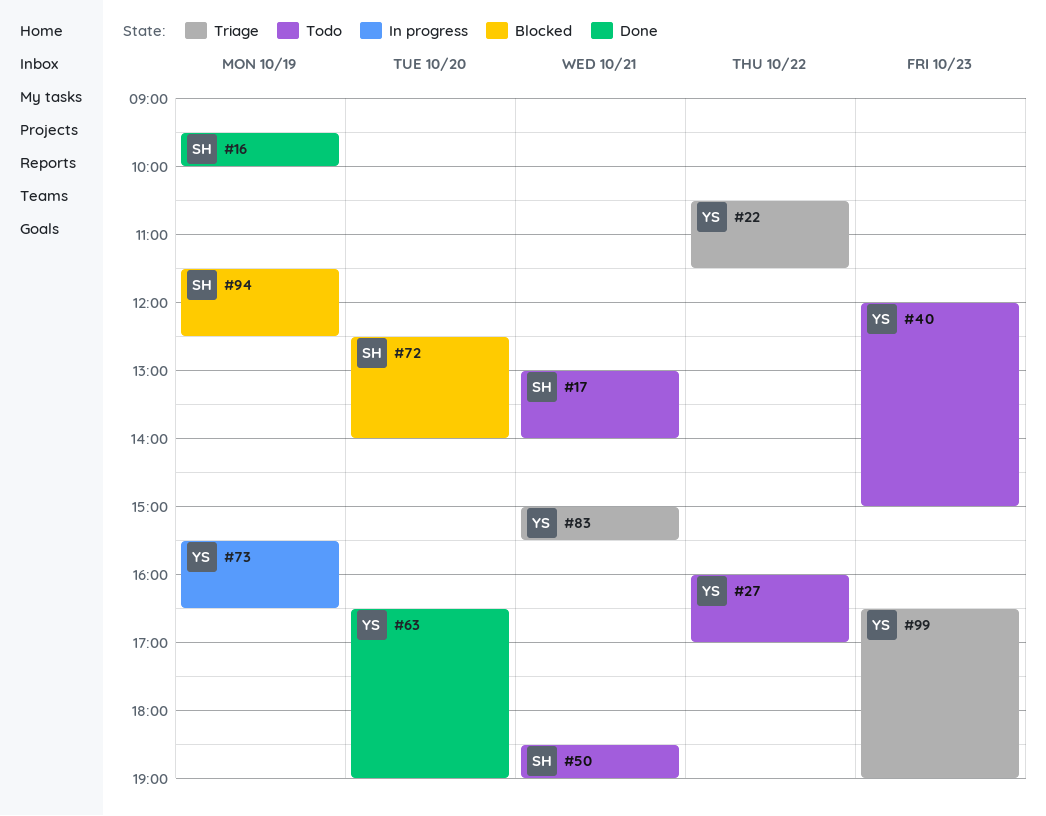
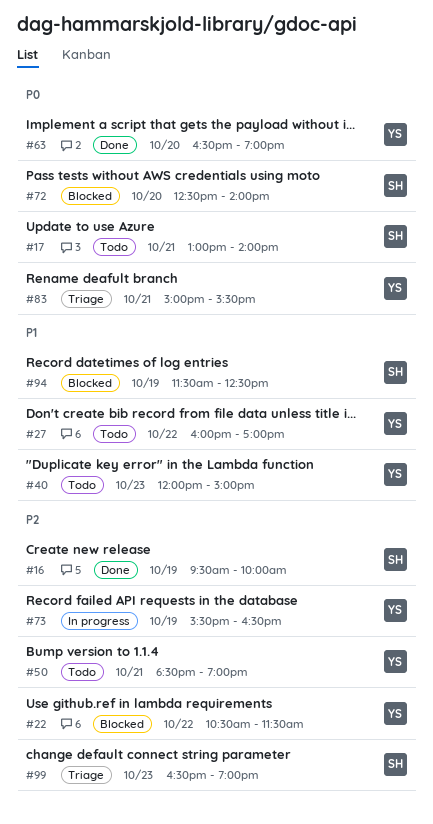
#22, status: Triage -> Blocked
#50, owner: SH -> YS
#99, owner: YS -> SH

